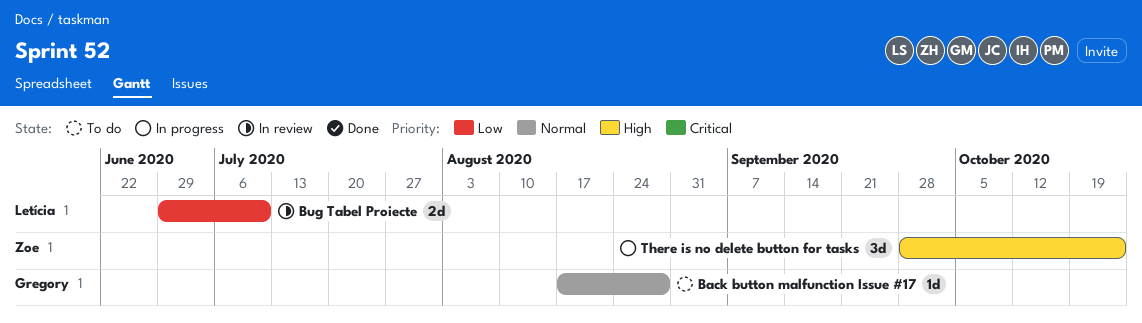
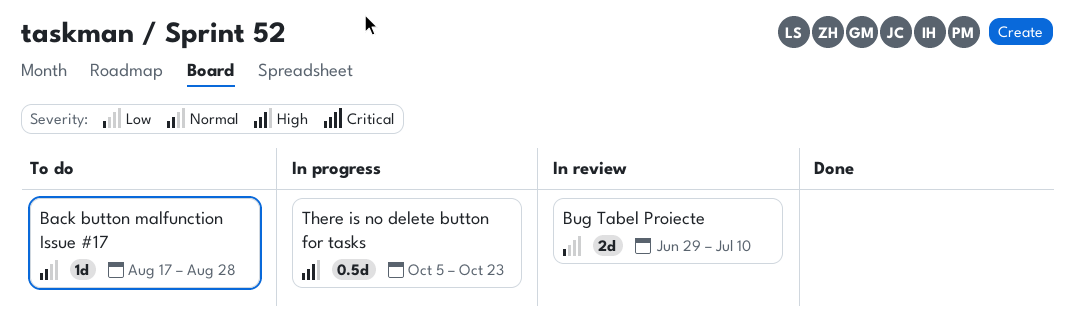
There is no delete button for tasks, estimate: 3d -> 0.5d
There is no delete button for tasks, start: Sep 28 -> Oct 5

